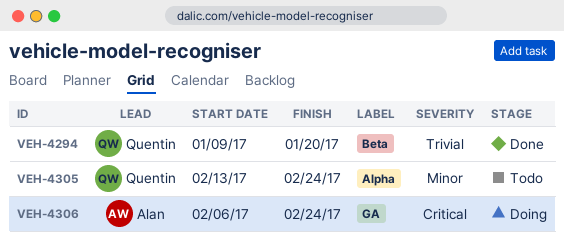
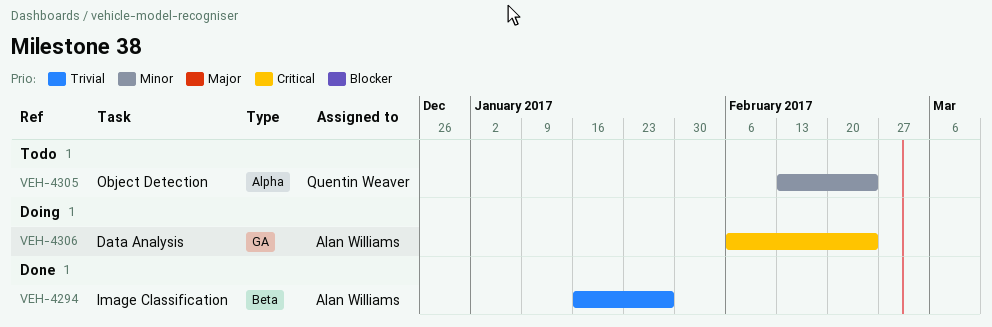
VEH-4294, owner: Quentin Weaver -> Alan Williams
VEH-4294, start: Jan 9 -> Jan 16
VEH-4294, due: Jan 20 -> Jan 27

